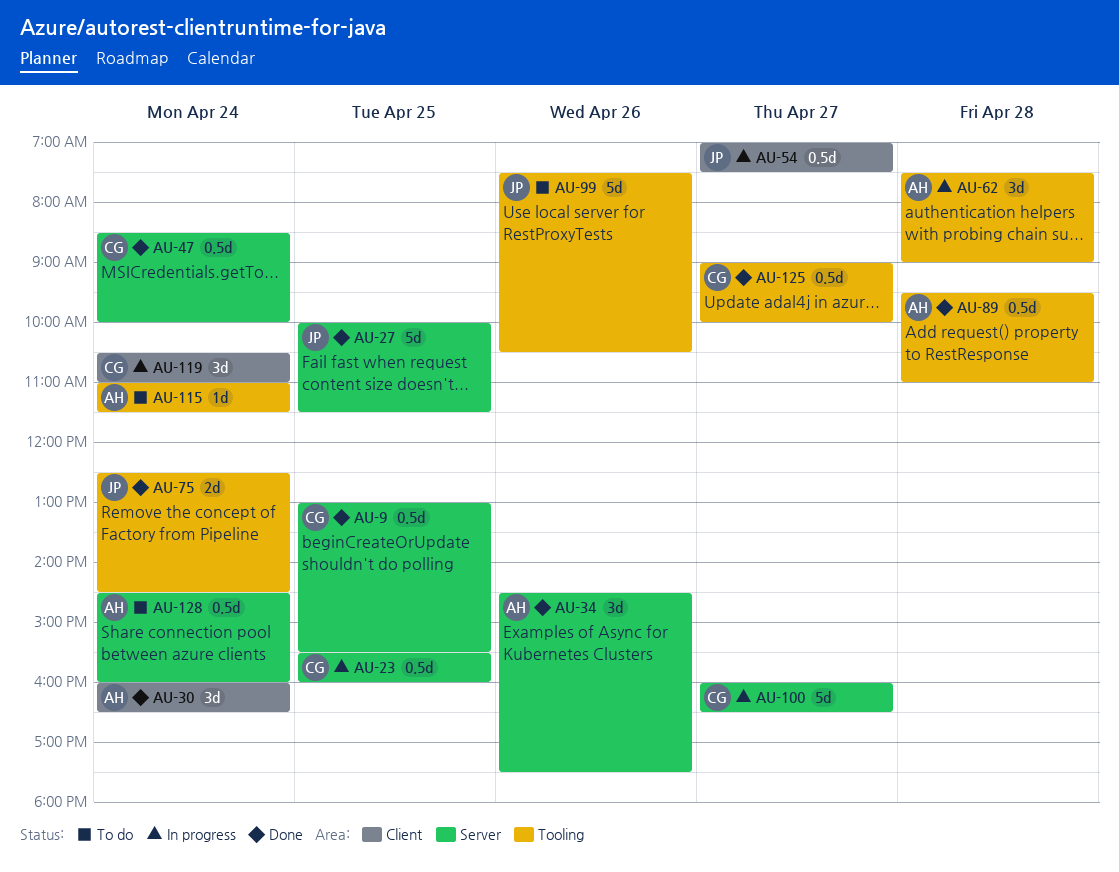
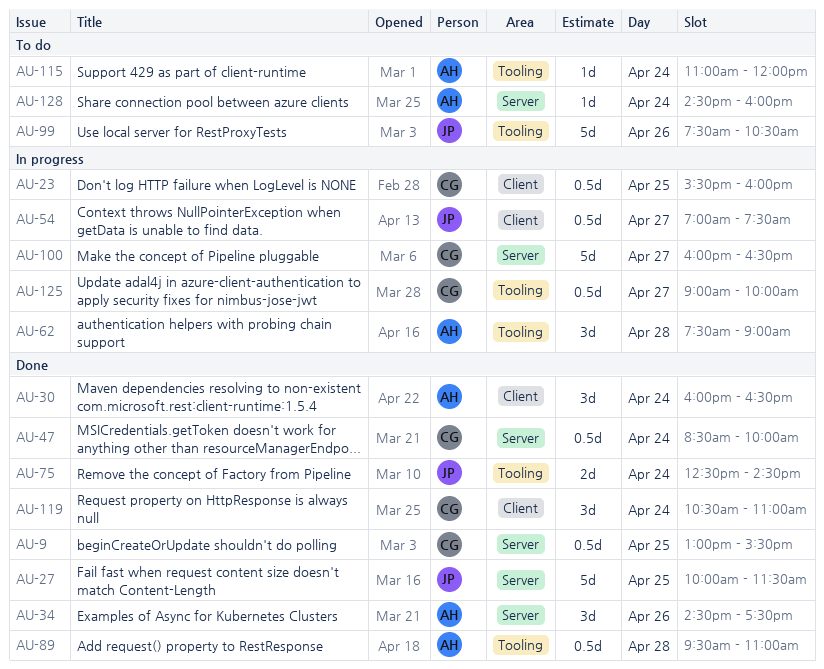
AU-23, label: Server -> Client
AU-115, ends: 11:30 -> 12:00
AU-119, status: In progress -> Done
AU-125, status: Done -> In progress
AU-128, estimate: 0.5d -> 1d

